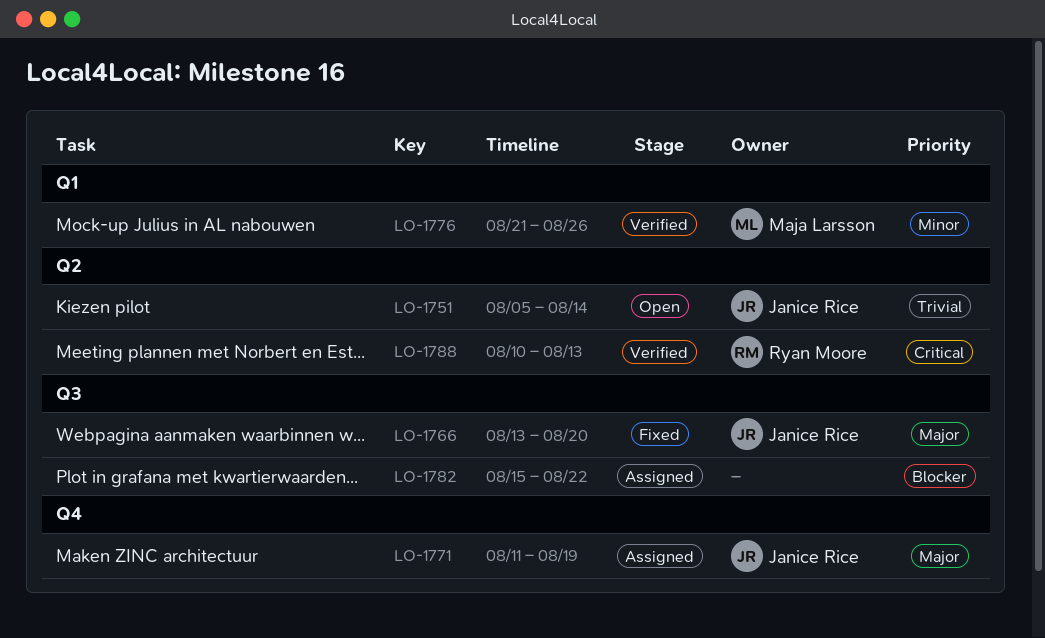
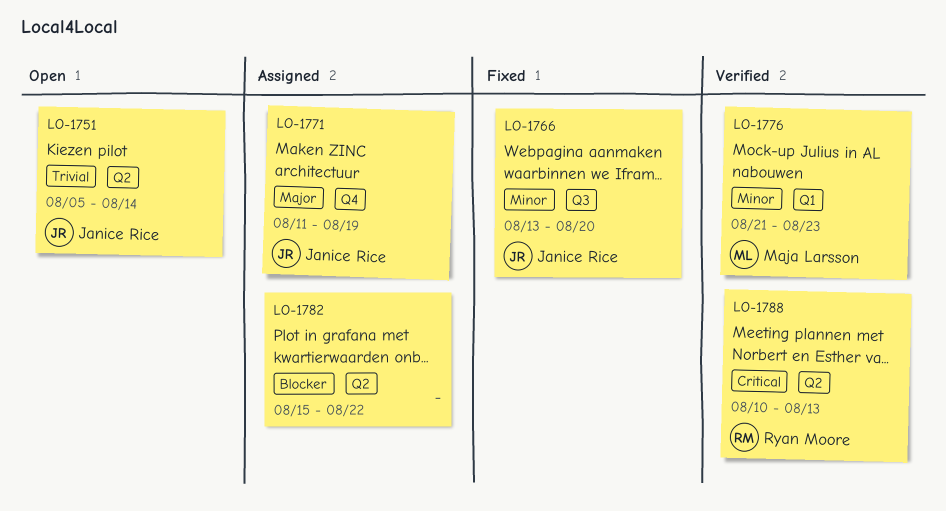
LO-1766, priority: Major -> Minor
LO-1776, due: Aug 26 -> Aug 23
LO-1782, label: Q3 -> Q2

